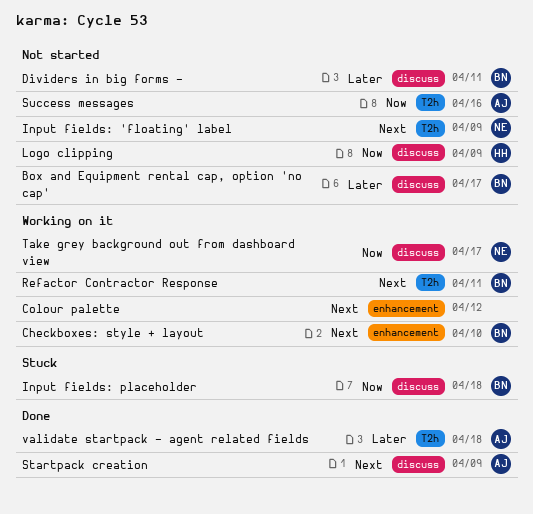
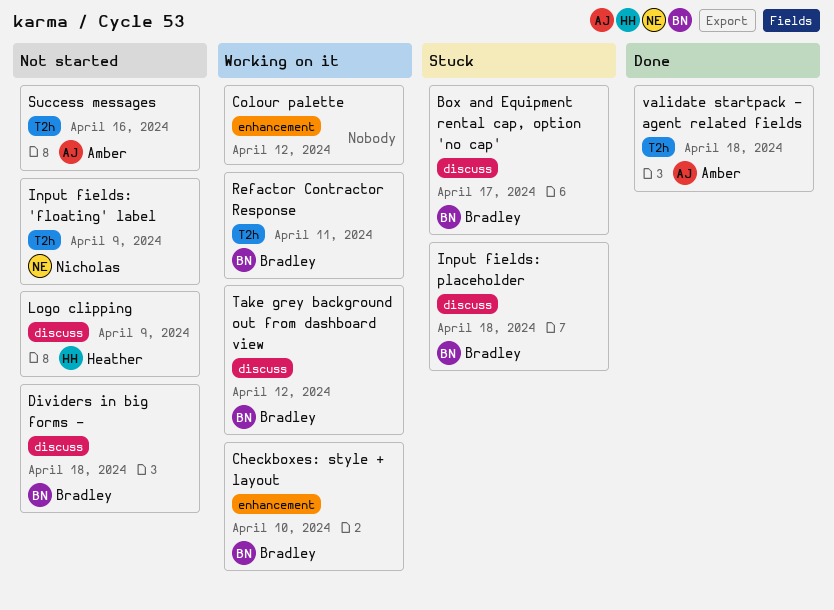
Box and Equipment rental cap, option 'no cap', status: Not started -> Stuck
Dividers in big forms -, due: Apr 11 -> Apr 18
Startpack creation: present -> none
Take grey background out from dashboard view, owner: Nicholas -> Bradley
Take grey background out from dashboard view, due: Apr 17 -> Apr 12

